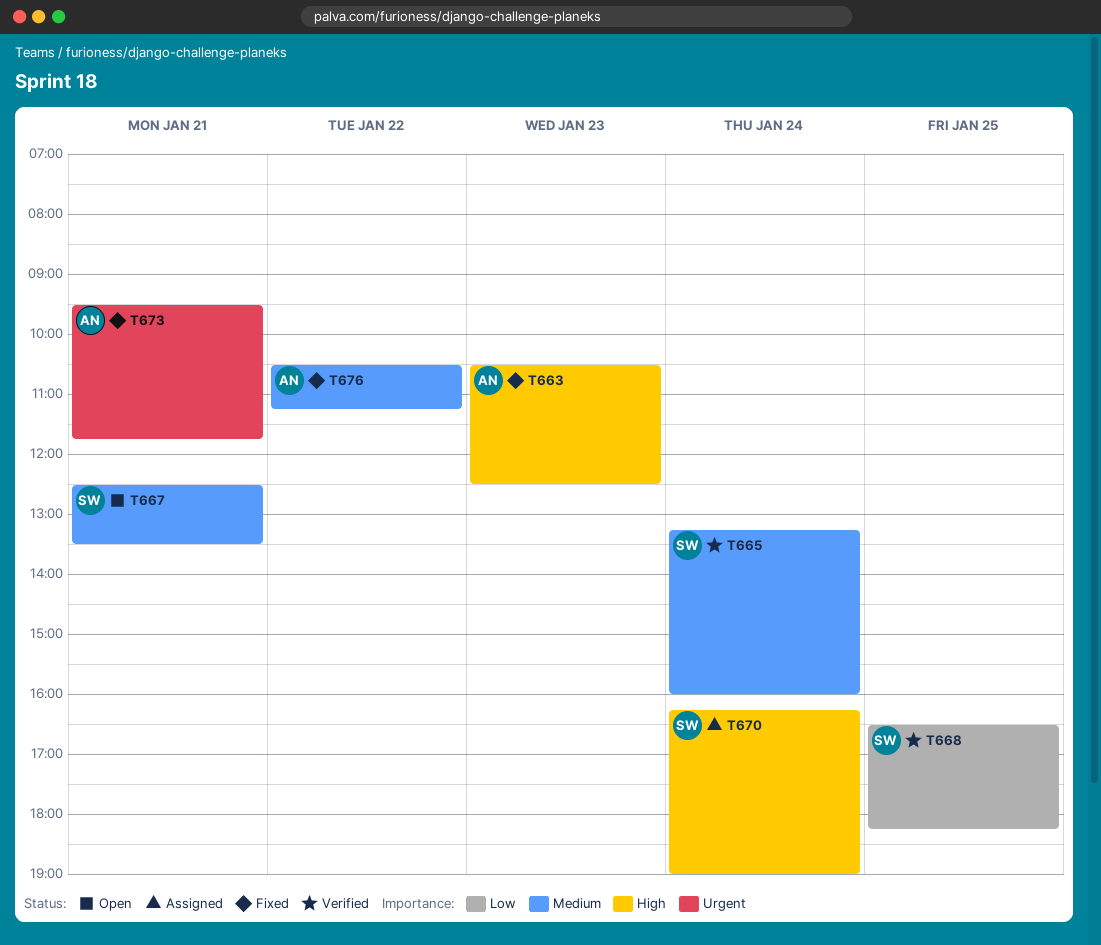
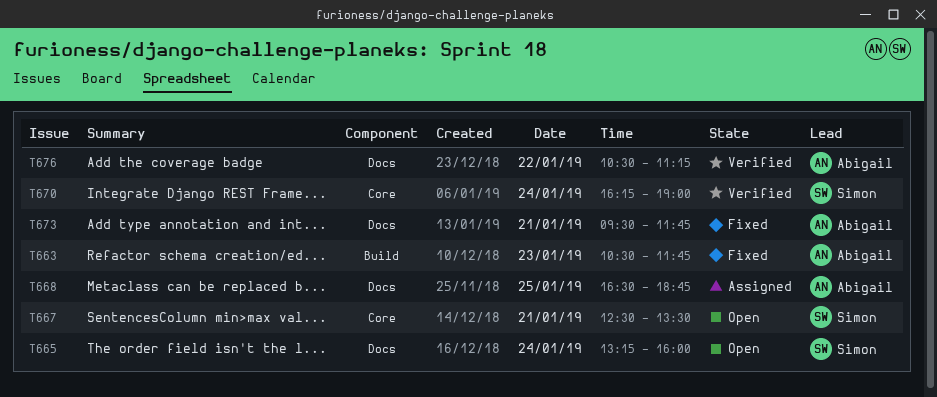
T663, ends: 12:30 -> 11:45
T665, status: Verified -> Open
T668, status: Verified -> Assigned
T668, owner: Simon -> Abigail
T668, ends: 18:15 -> 18:45
T670, status: Assigned -> Verified
T676, status: Fixed -> Verified

